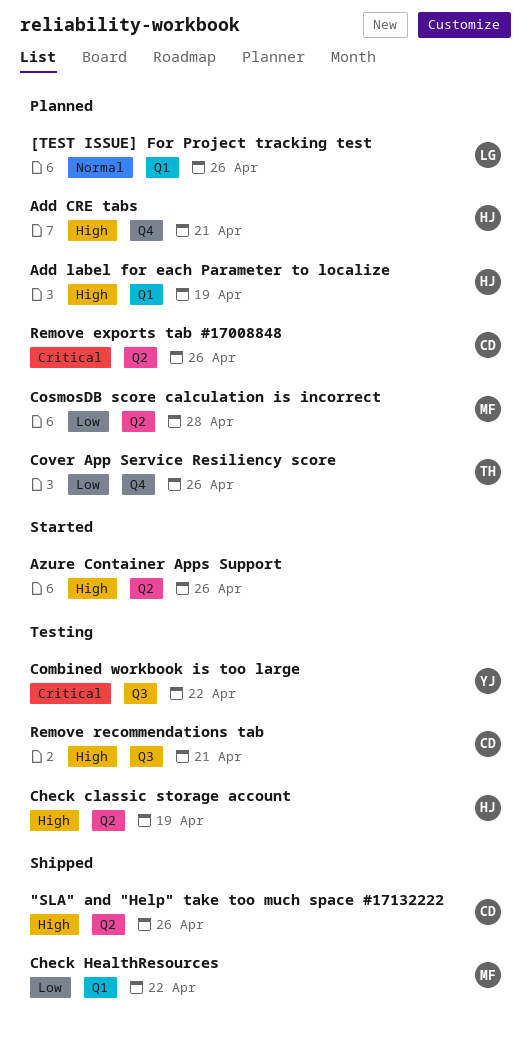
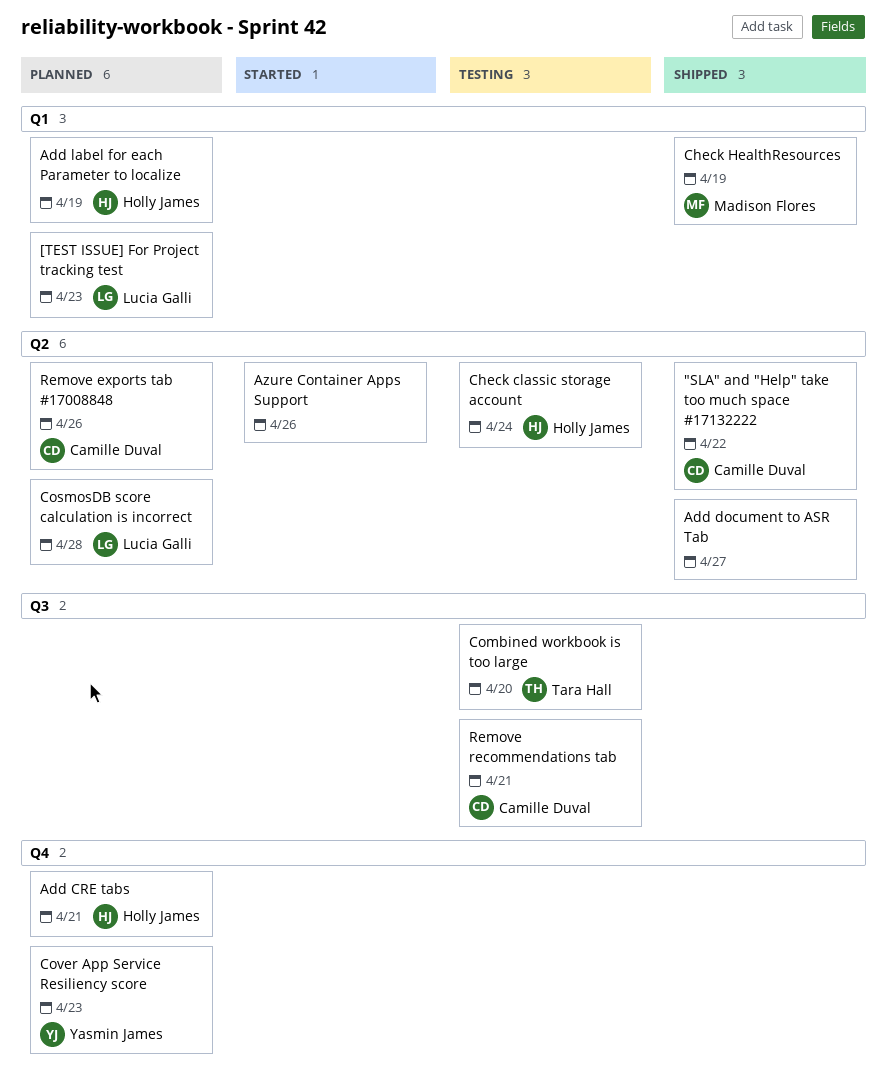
"SLA" and "Help" take too much space #17132222, due: Apr 26 -> Apr 22
[TEST ISSUE] For Project tracking test, due: Apr 26 -> Apr 23
Add document to ASR Tab: none -> present
Check classic storage account, due: Apr 19 -> Apr 24
Check HealthResources, due: Apr 22 -> Apr 19
Combined workbook is too large, owner: Yasmin James -> Tara Hall
Combined workbook is too large, due: Apr 22 -> Apr 20
CosmosDB score calculation is incorrect, owner: Madison Flores -> Lucia Galli
Cover App Service Resiliency score, owner: Tara Hall -> Yasmin James
Cover App Service Resiliency score, due: Apr 26 -> Apr 23

